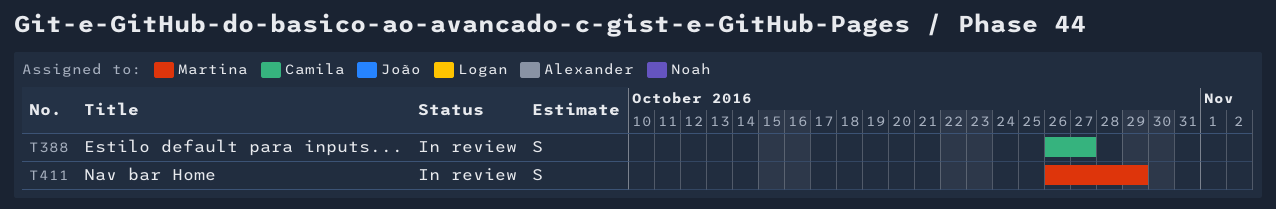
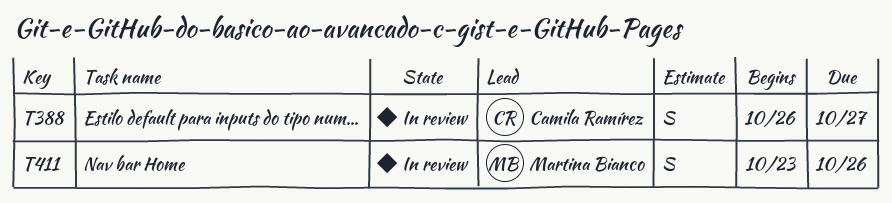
T411, start: Oct 26 -> Oct 23
T411, due: Oct 29 -> Oct 26

